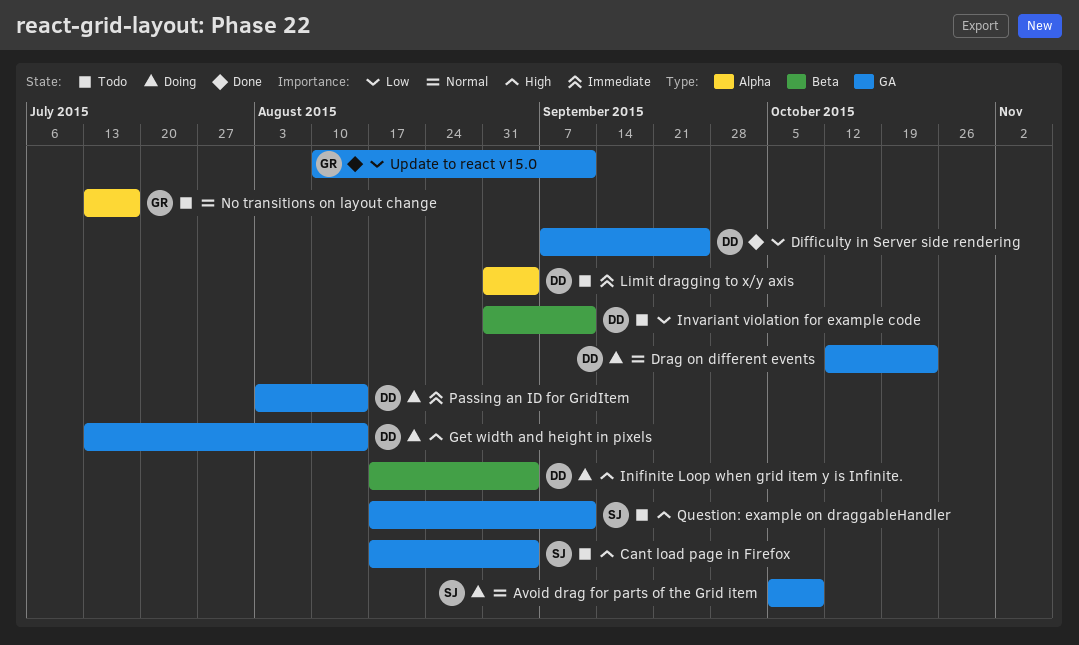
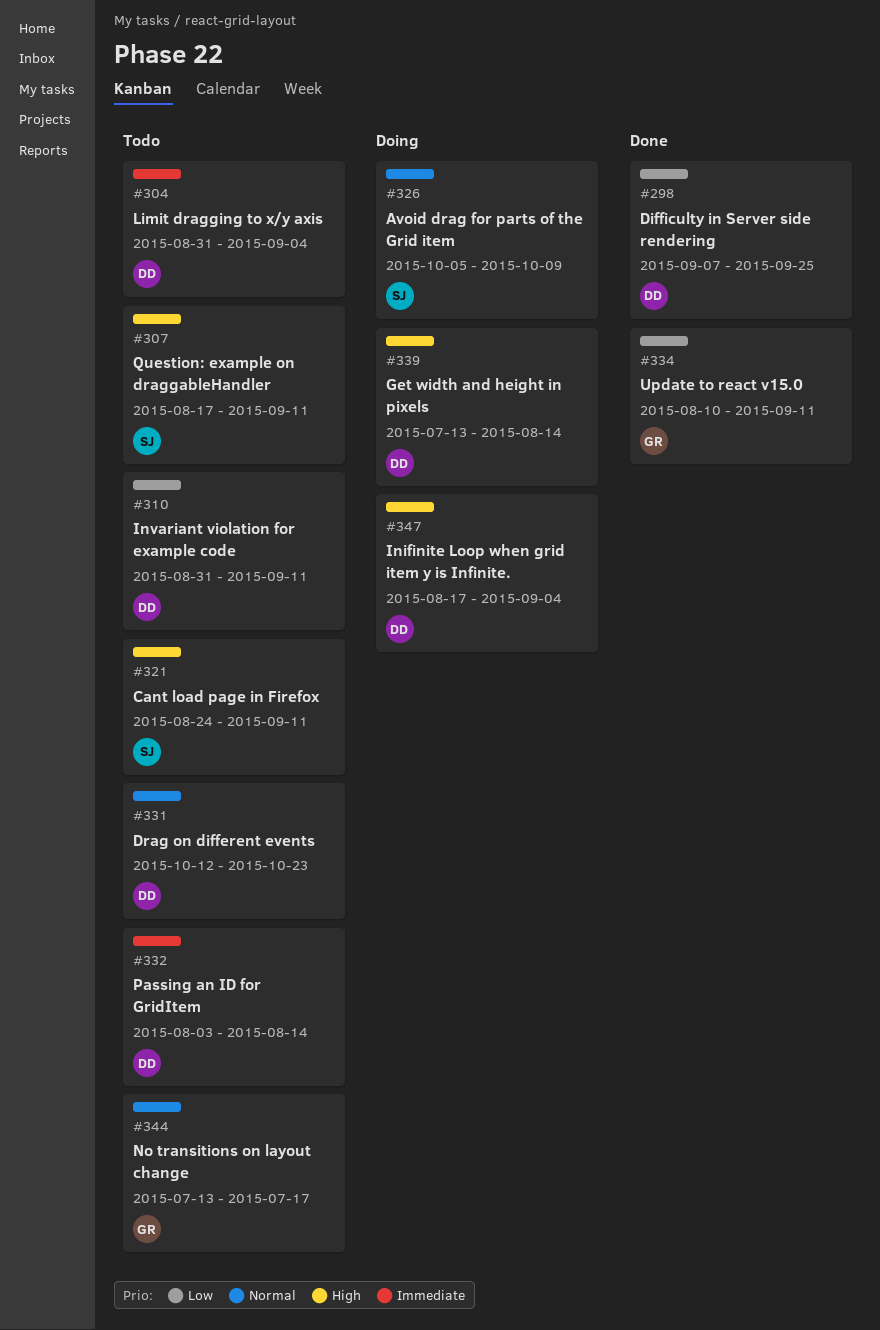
Cant load page in Firefox, start: Aug 17 -> Aug 24
Cant load page in Firefox, due: Sep 4 -> Sep 11
Drag on different events, status: Doing -> Todo
Passing an ID for GridItem, status: Doing -> Todo

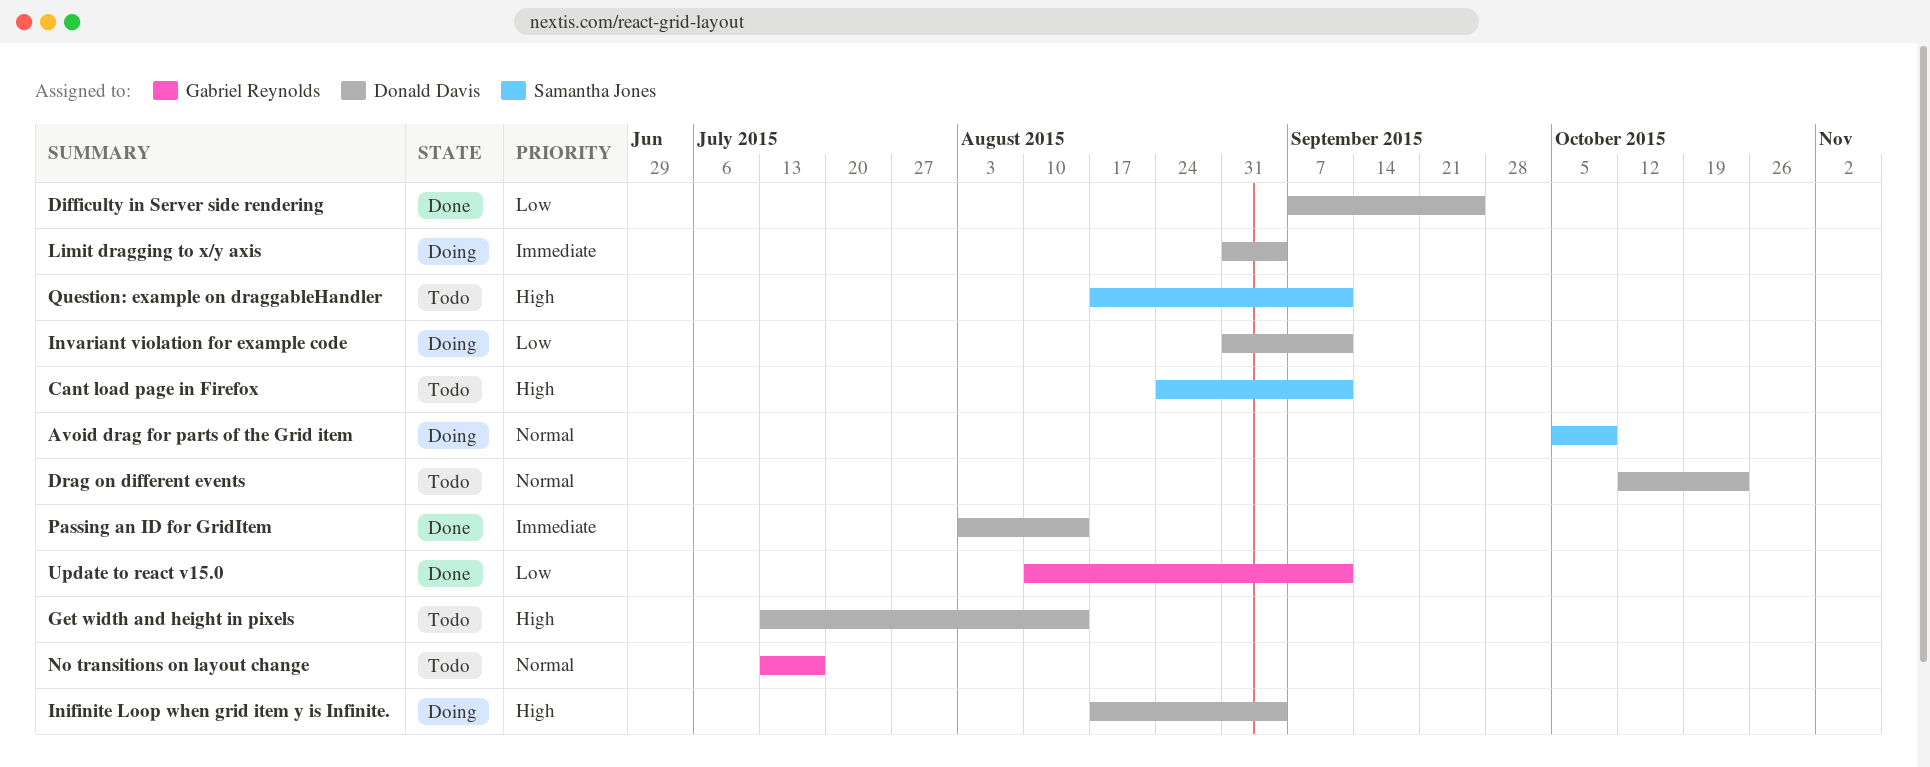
Get width and height in pixels, status: Doing -> Todo
Invariant violation for example code, status: Todo -> Doing
Limit dragging to x/y axis, status: Todo -> Doing
Passing an ID for GridItem, status: Todo -> Done

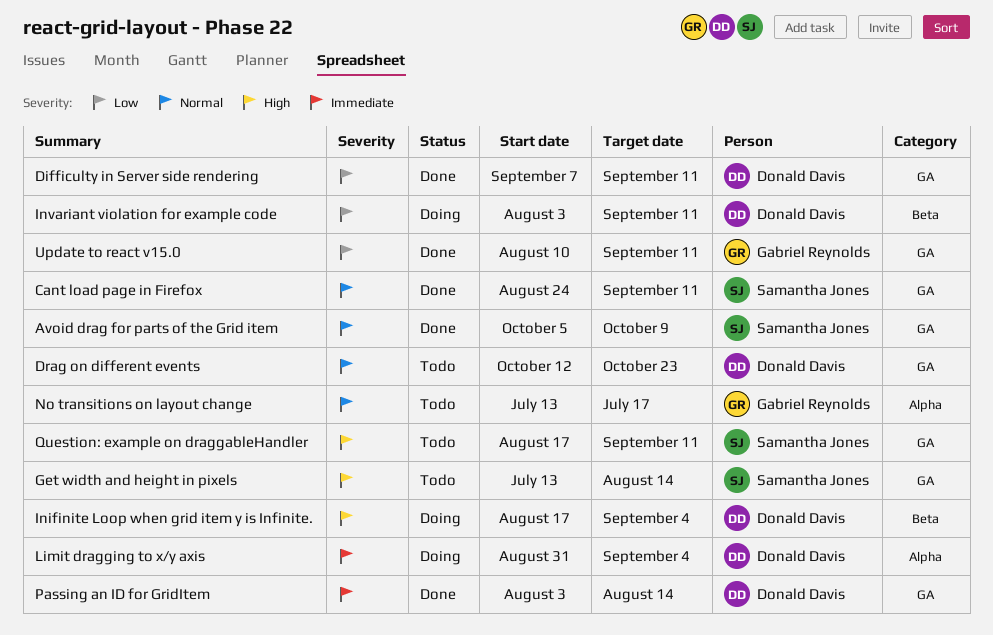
Avoid drag for parts of the Grid item, status: Doing -> Done
Cant load page in Firefox, status: Todo -> Done
Cant load page in Firefox, priority: High -> Normal
Difficulty in Server side rendering, due: Sep 25 -> Sep 11
Get width and height in pixels, owner: Donald Davis -> Samantha Jones
Invariant violation for example code, start: Aug 31 -> Aug 3

